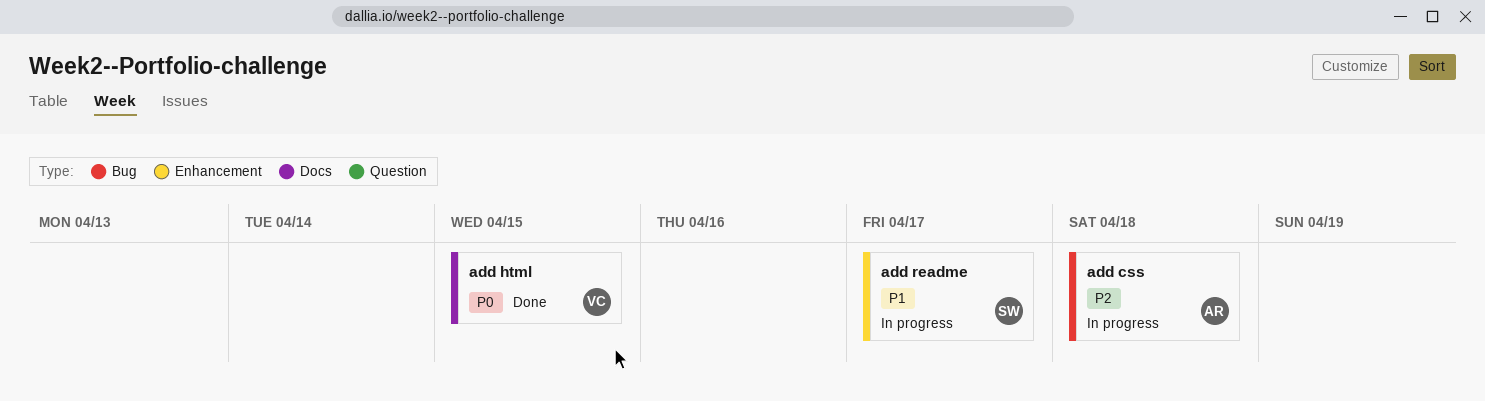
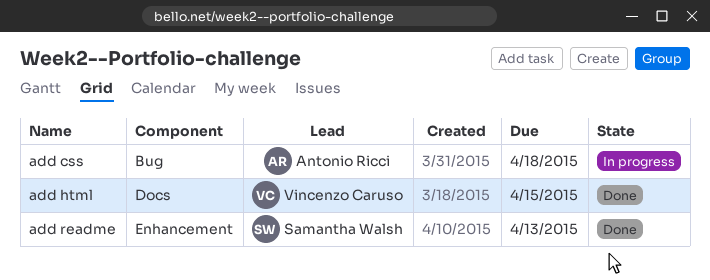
add readme, status: In progress -> Done
add readme, due: Apr 17 -> Apr 13

